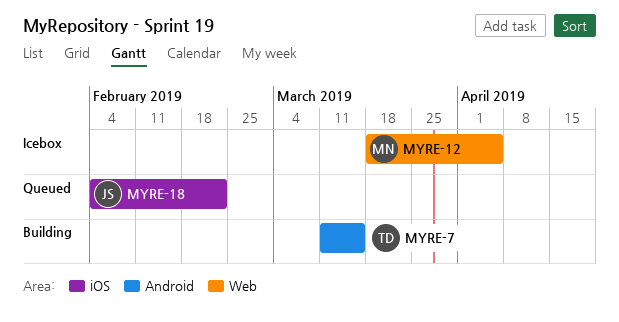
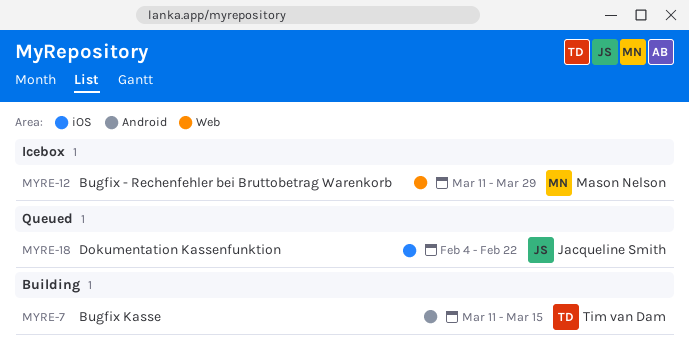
MYRE-12, start: Mar 18 -> Mar 11
MYRE-12, due: Apr 5 -> Mar 29

